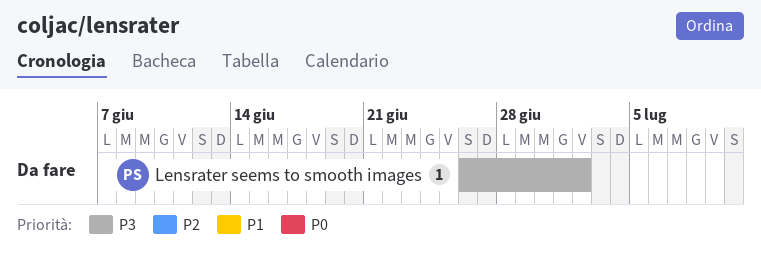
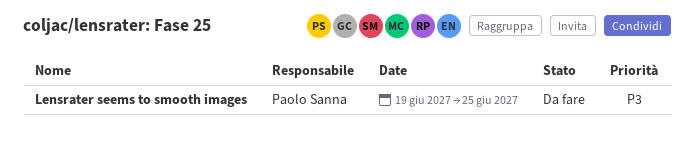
Lensrater seems to smooth images, start: Jun 26 -> Jun 19
Lensrater seems to smooth images, due: Jul 2 -> Jun 25

